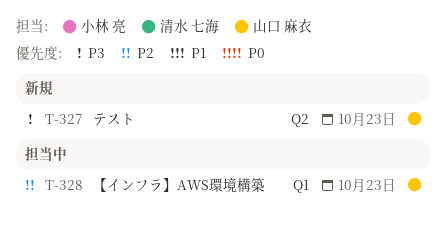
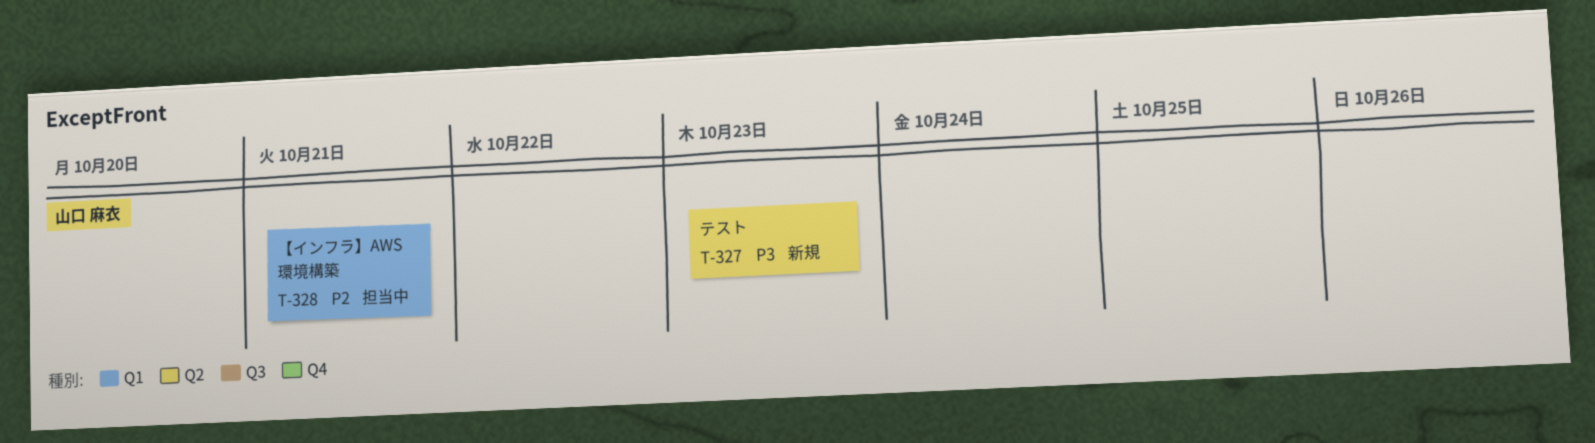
T-328, due: Oct 23 -> Oct 21

